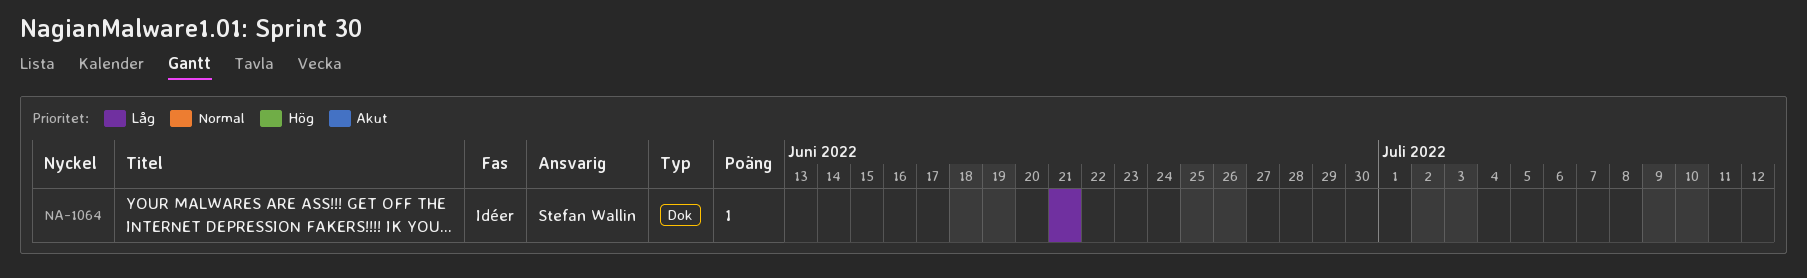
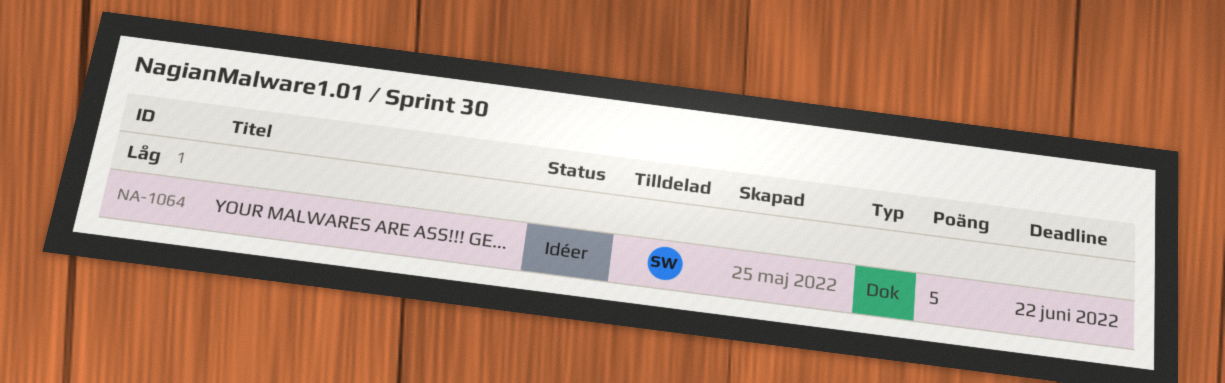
NA-1064, estimate: 1 -> 5
NA-1064, due: Jun 21 -> Jun 22

